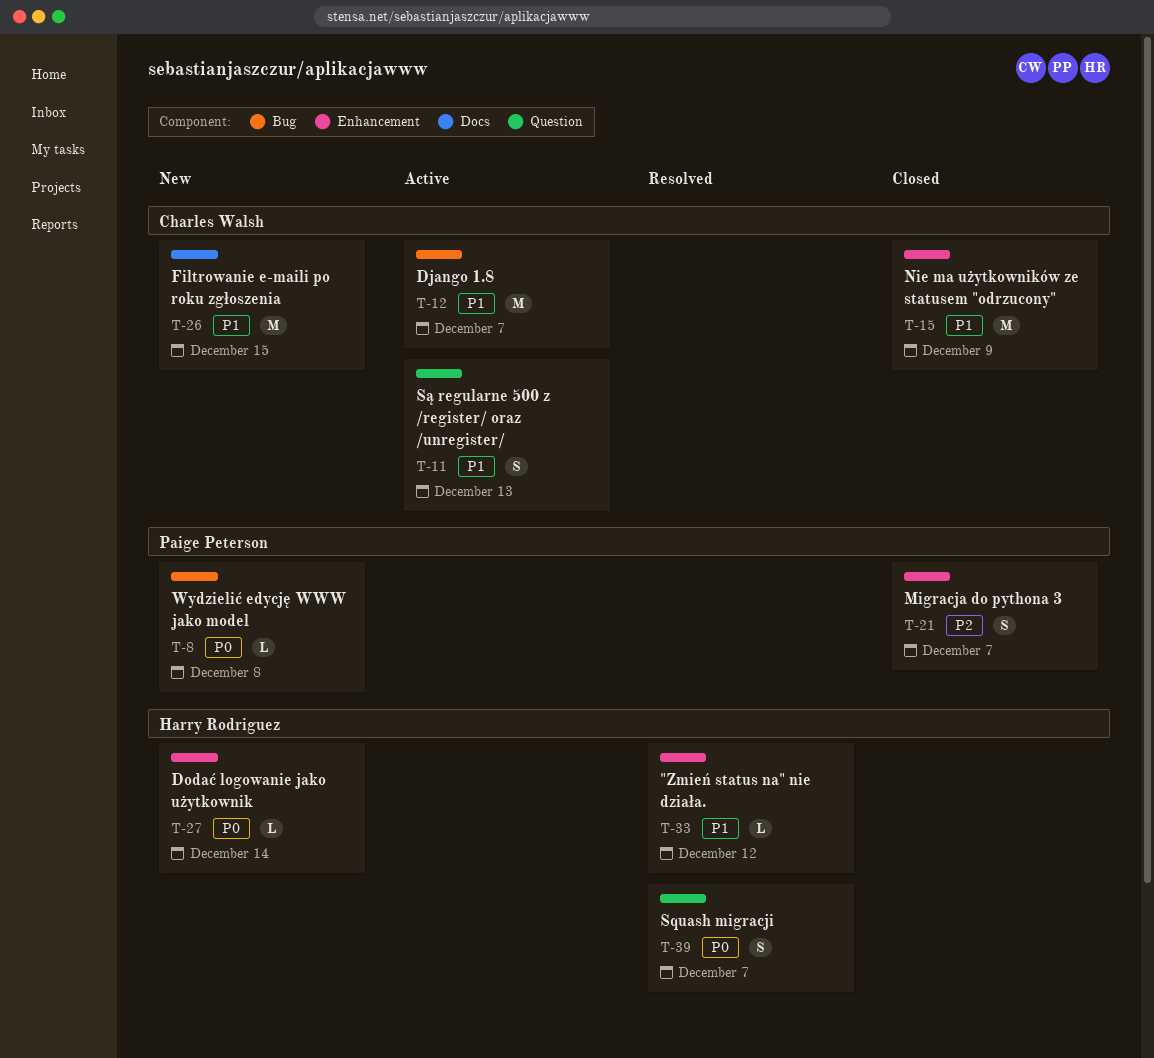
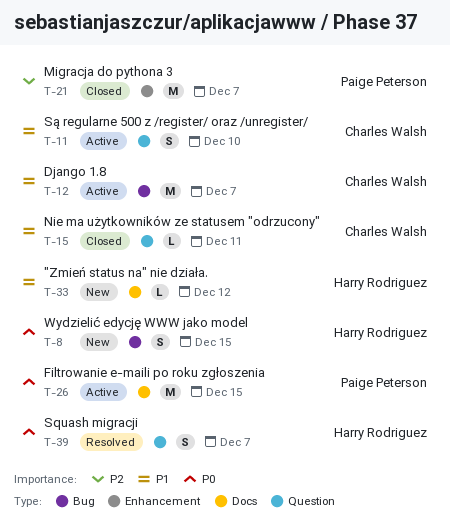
T-8, owner: Paige Peterson -> Harry Rodriguez
T-8, estimate: L -> S
T-8, due: Dec 8 -> Dec 15
T-11, due: Dec 13 -> Dec 10
T-15, label: Enhancement -> Question
T-15, estimate: M -> L
T-15, due: Dec 9 -> Dec 11
T-21, estimate: S -> M
T-26, status: New -> Active
T-26, owner: Charles Walsh -> Paige Peterson
T-26, priority: P1 -> P0
T-27: present -> none
T-33, status: Resolved -> New
T-33, label: Enhancement -> Docs

